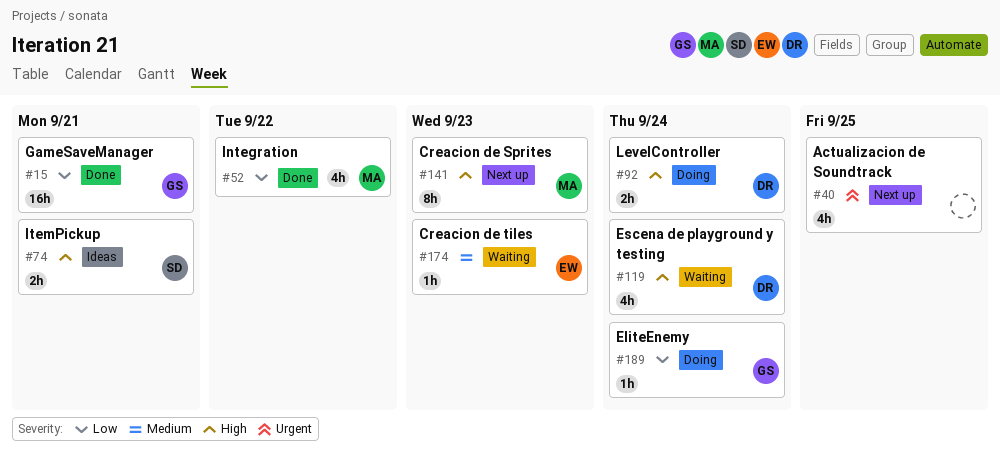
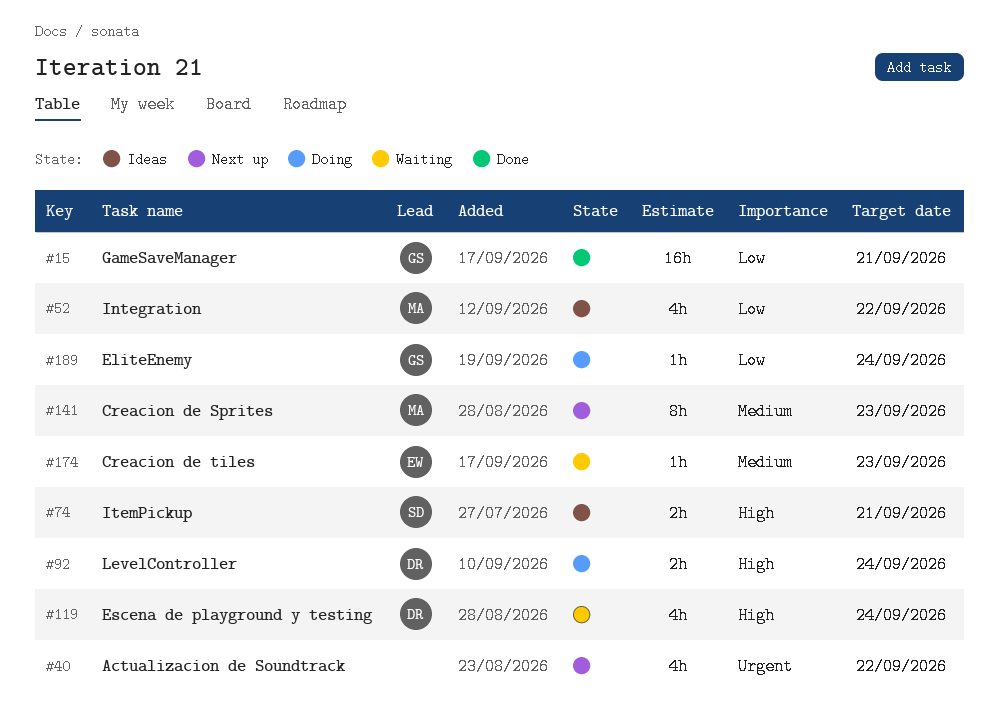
#40, due: Sep 25 -> Sep 22
#52, status: Done -> Ideas
#141, priority: High -> Medium

